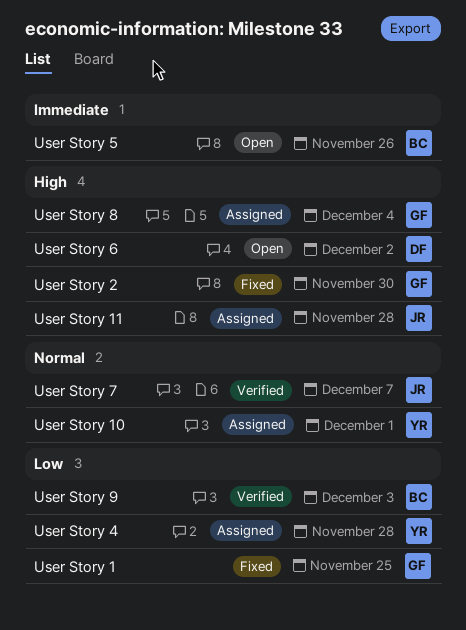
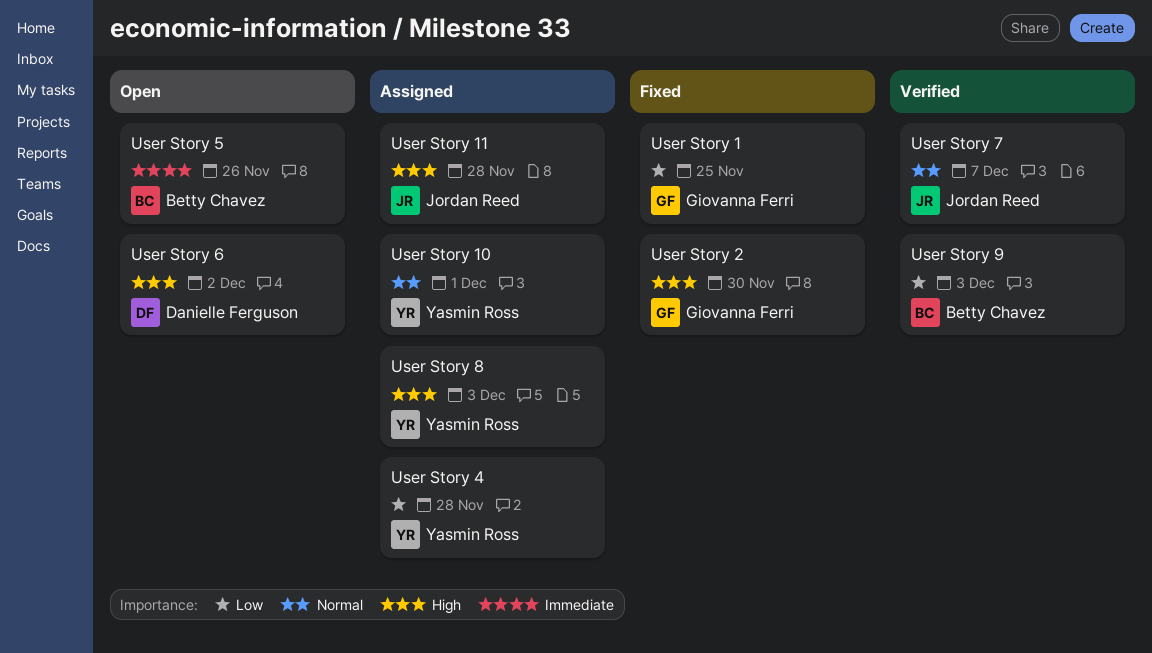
User Story 8, owner: Giovanna Ferri -> Yasmin Ross
User Story 8, due: Dec 4 -> Dec 3

